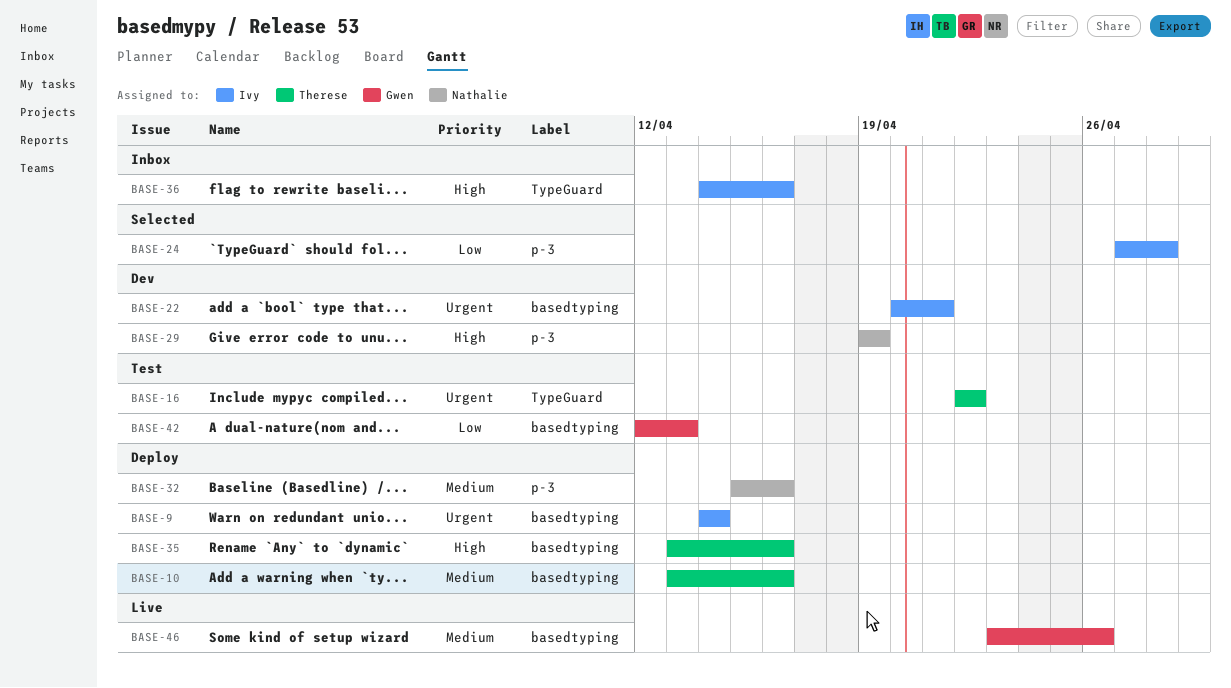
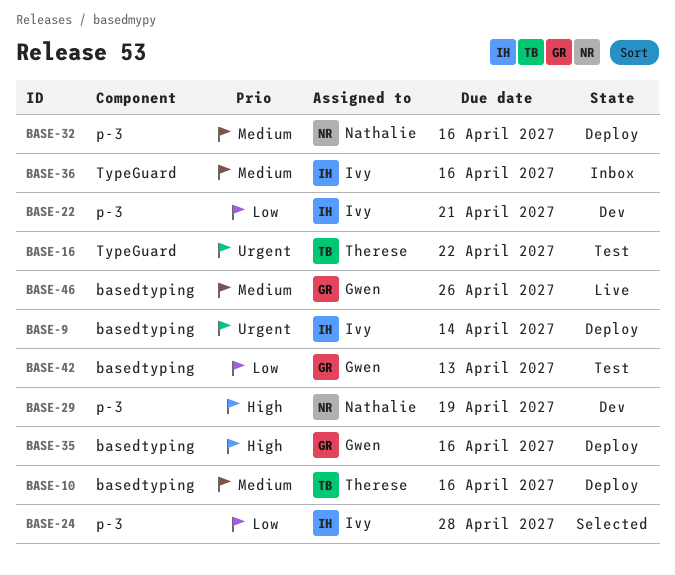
BASE-22, priority: Urgent -> Low
BASE-22, label: basedtyping -> p-3
BASE-35, owner: Therese -> Gwen
BASE-36, priority: High -> Medium

